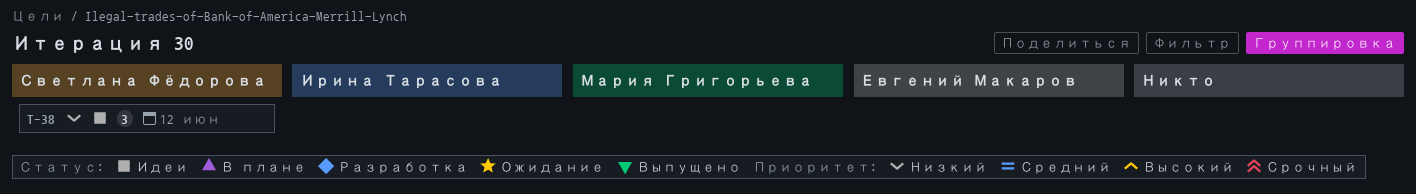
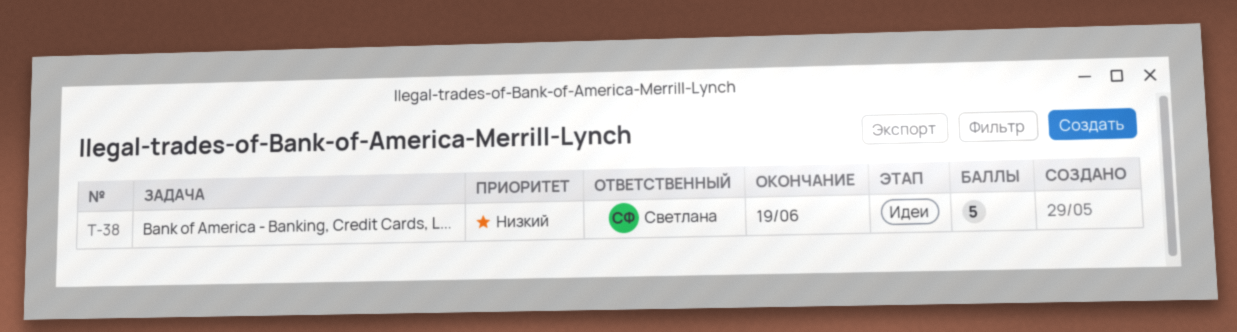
T-38, estimate: 3 -> 5
T-38, due: Jun 12 -> Jun 19

